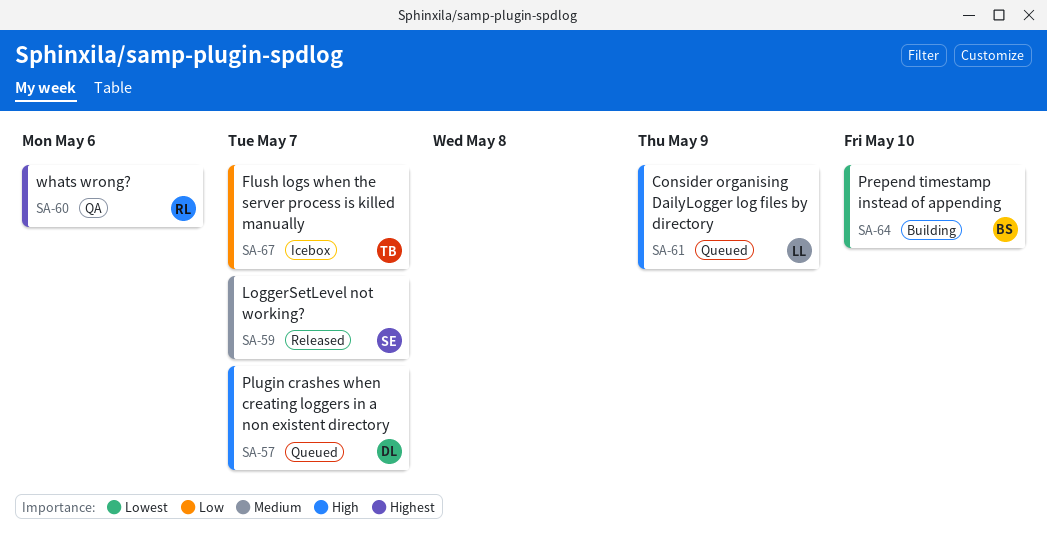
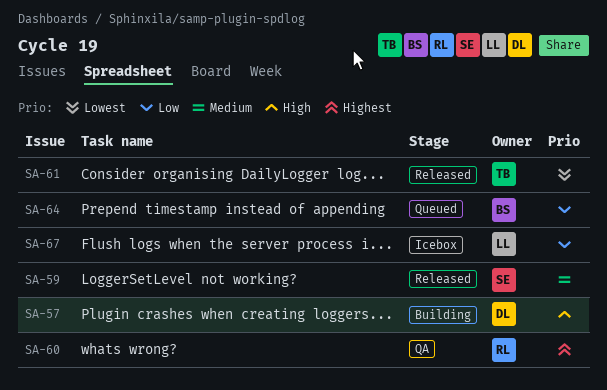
SA-57, status: Queued -> Building
SA-61, status: Queued -> Released
SA-61, owner: LL -> TB
SA-61, priority: High -> Lowest
SA-64, status: Building -> Queued
SA-64, priority: Lowest -> Low
SA-67, owner: TB -> LL

